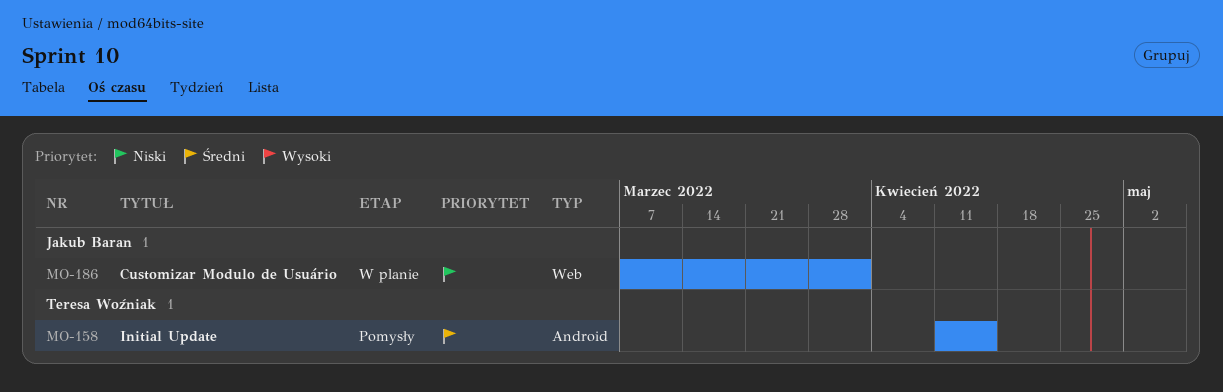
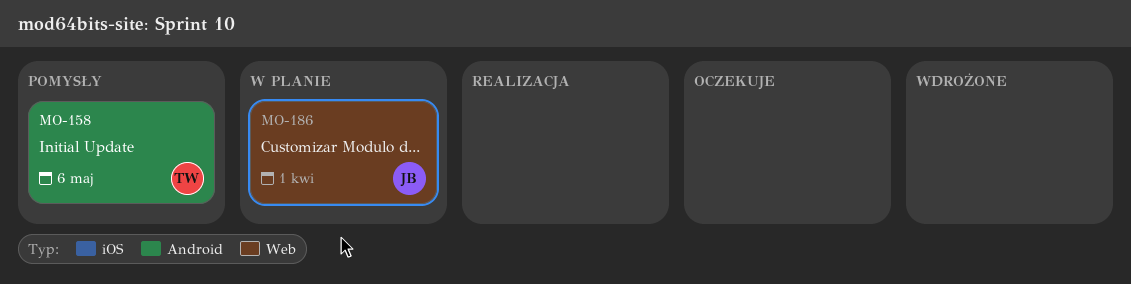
MO-158, due: Apr 15 -> May 6

